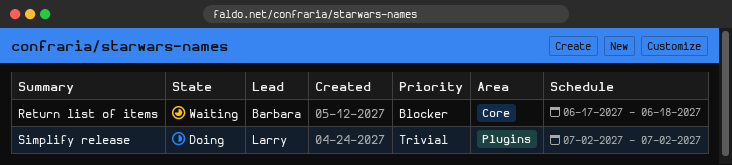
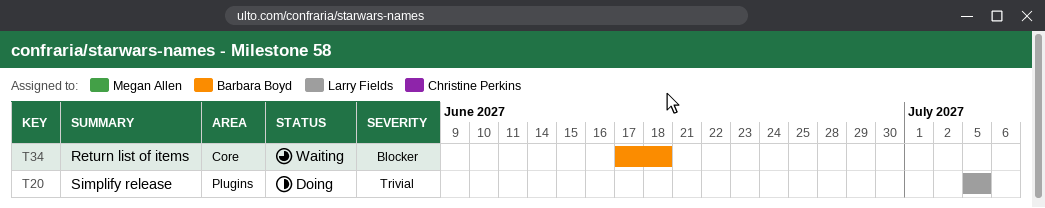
Simplify release, start: Jul 2 -> Jul 5
Simplify release, due: Jul 2 -> Jul 5

